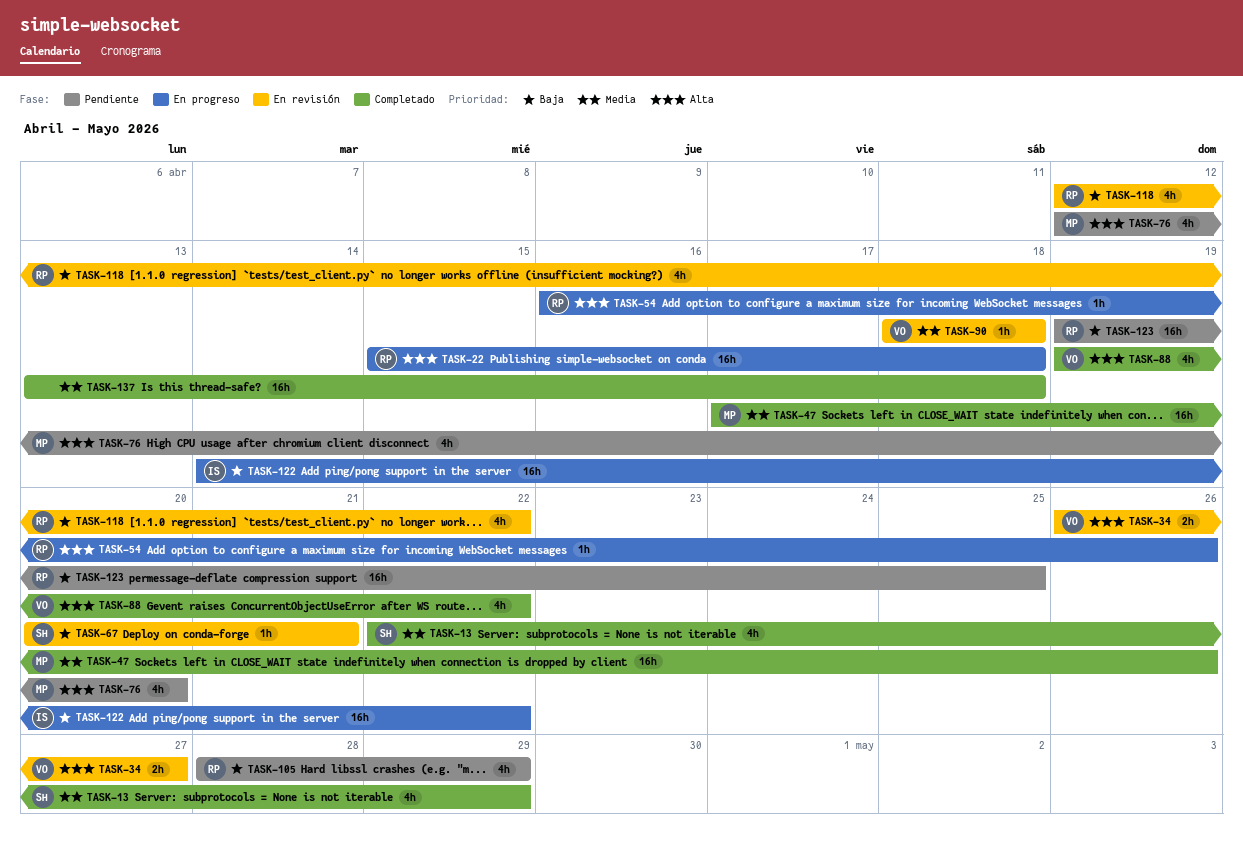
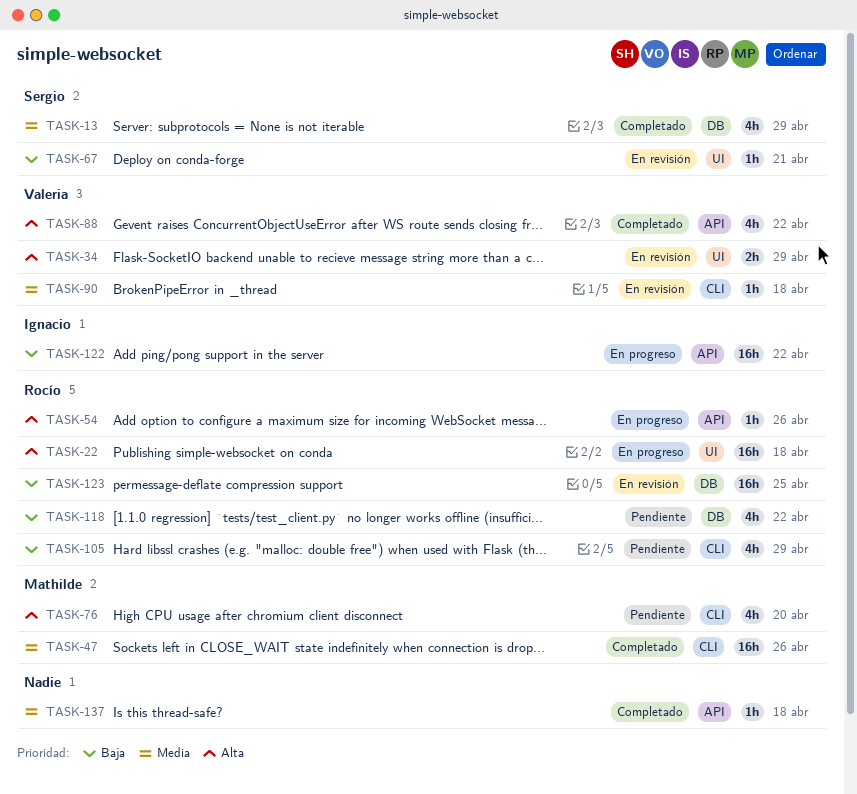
TASK-34, due: Apr 27 -> Apr 29
TASK-118, status: En revisión -> Pendiente
TASK-123, status: Pendiente -> En revisión
TASK-137, estimate: 16h -> 1h

